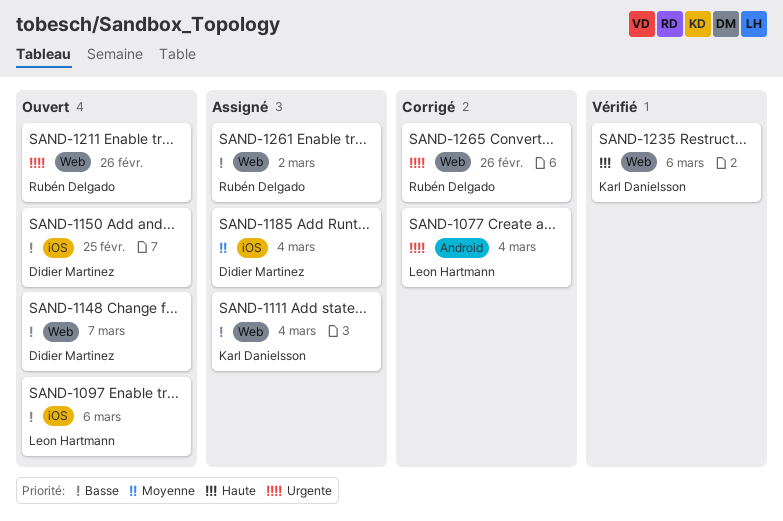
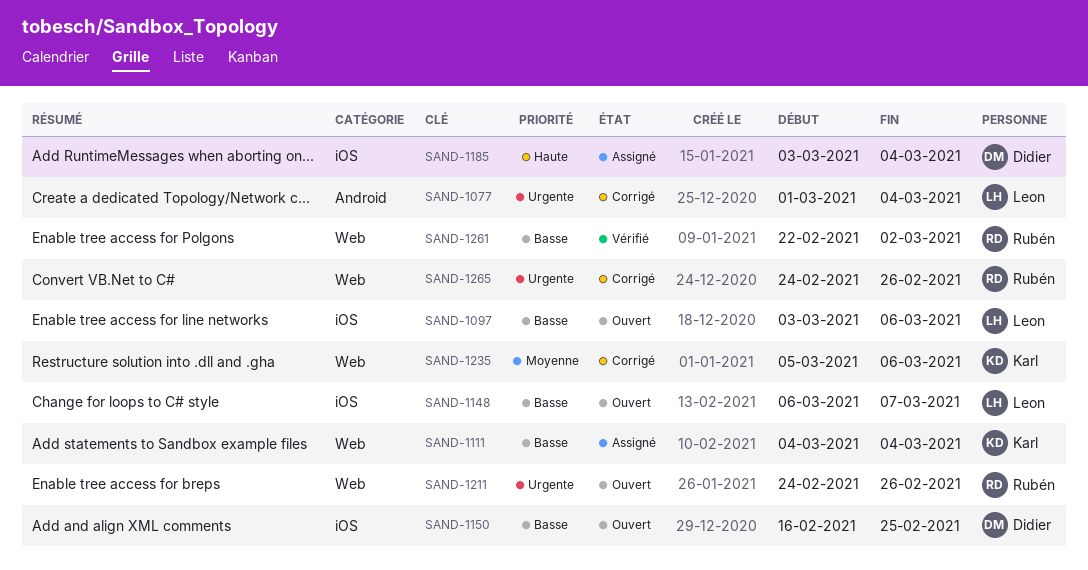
SAND-1148, owner: Didier Martinez -> Leon Hartmann
SAND-1148, label: Web -> iOS
SAND-1185, priority: Moyenne -> Haute
SAND-1235, status: Vérifié -> Corrigé
SAND-1235, priority: Haute -> Moyenne
SAND-1261, status: Assigné -> Vérifié

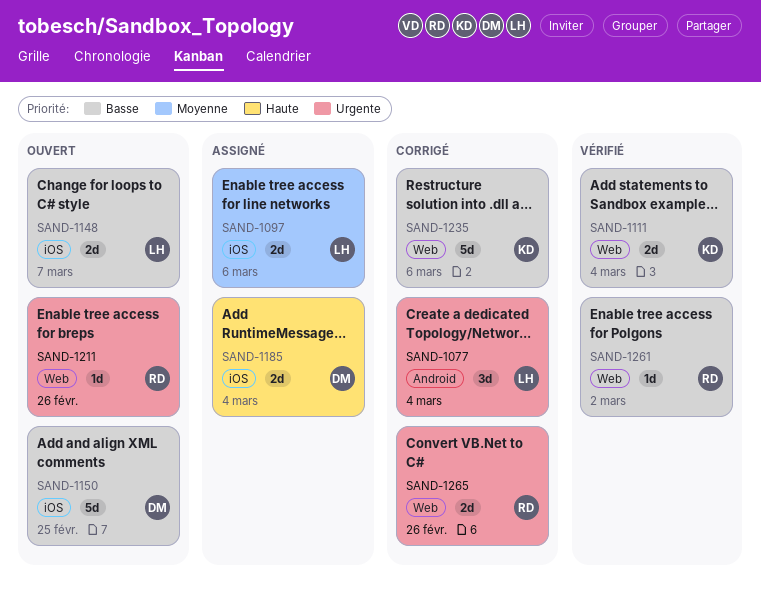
SAND-1097, status: Ouvert -> Assigné
SAND-1097, priority: Basse -> Moyenne
SAND-1111, status: Assigné -> Vérifié
SAND-1235, priority: Moyenne -> Basse

